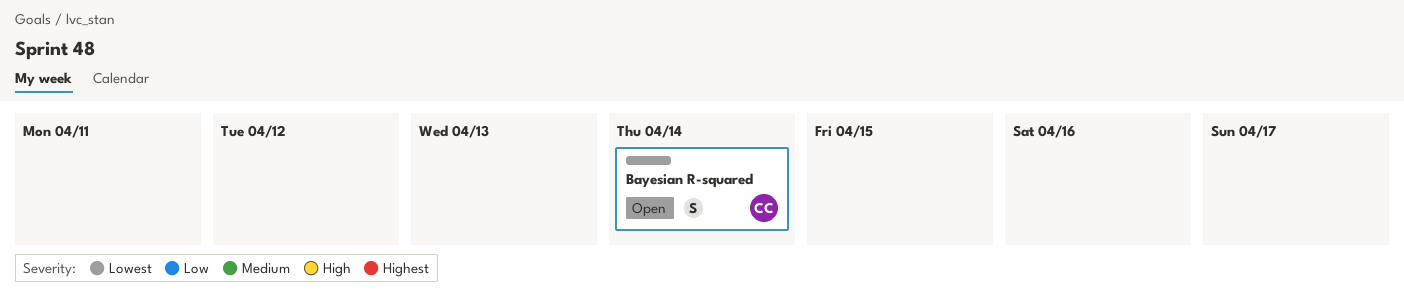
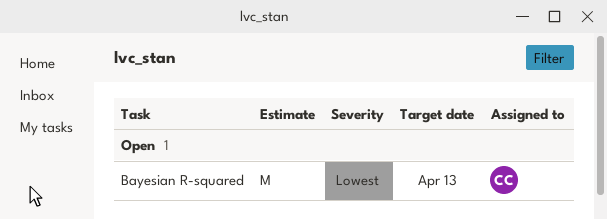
Bayesian R-squared, estimate: S -> M
Bayesian R-squared, due: Apr 14 -> Apr 13

